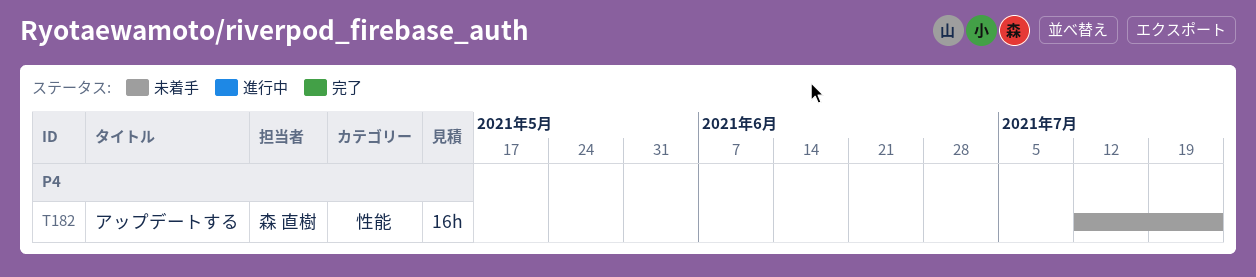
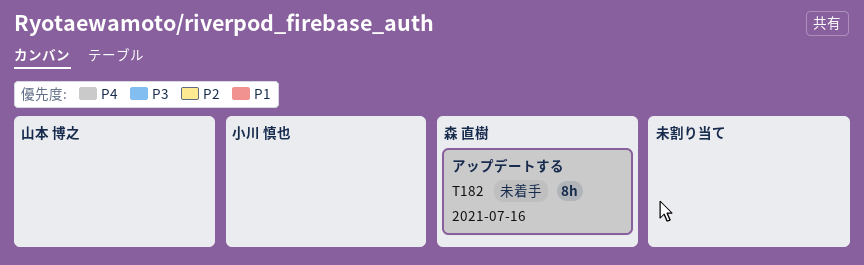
T182, estimate: 16h -> 8h
T182, due: Jul 23 -> Jul 16

